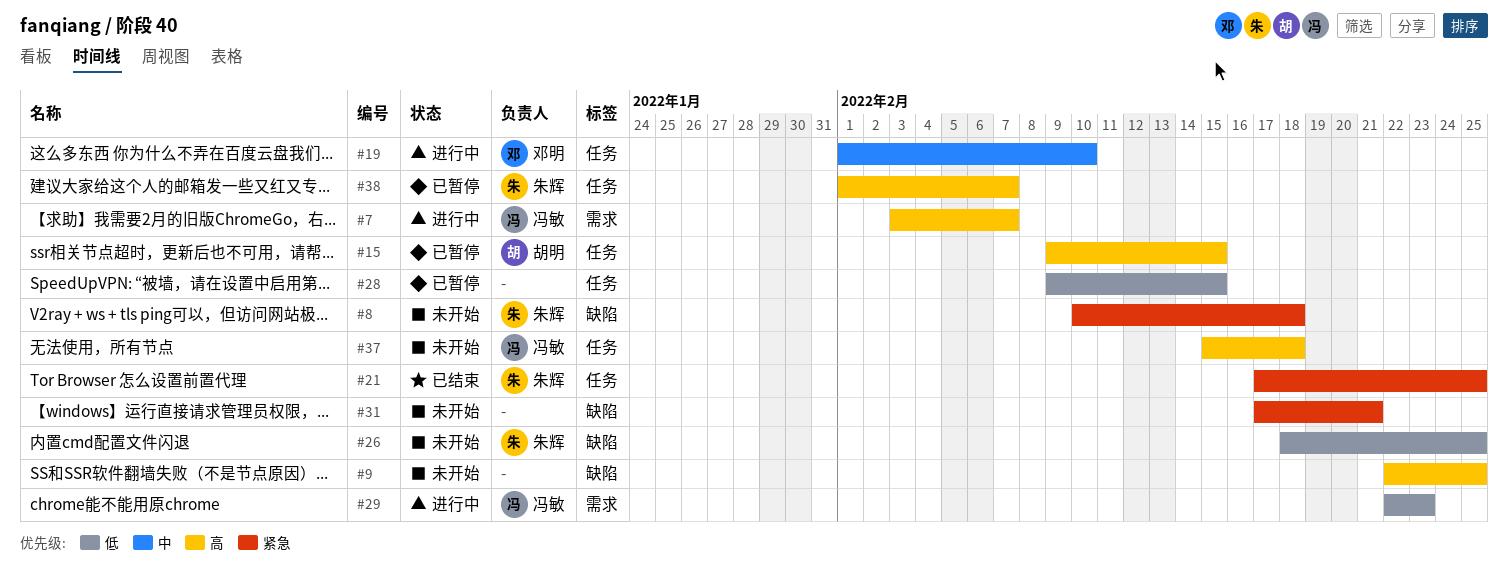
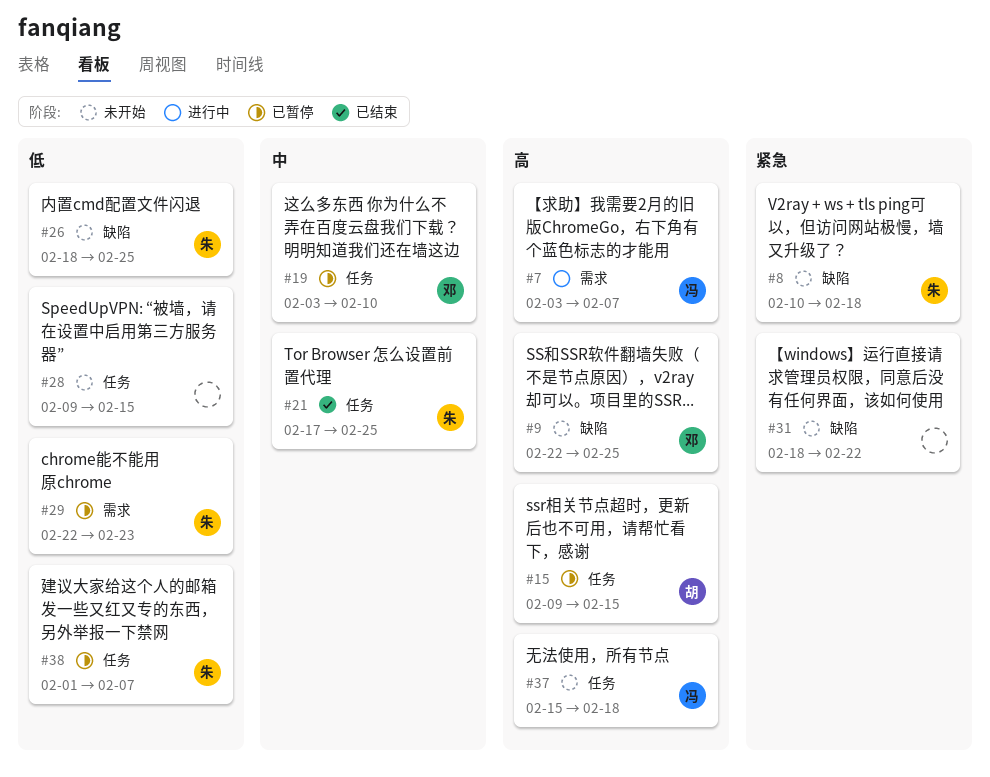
#9, owner: none -> 邓明
#19, status: 进行中 -> 已暂停
#19, start: Feb 1 -> Feb 3
#21, priority: 紧急 -> 中
#28, status: 已暂停 -> 未开始
#29, status: 进行中 -> 已暂停
#29, owner: 冯敏 -> 朱辉
#31, start: Feb 17 -> Feb 18
#31, due: Feb 21 -> Feb 22
#38, priority: 高 -> 低

